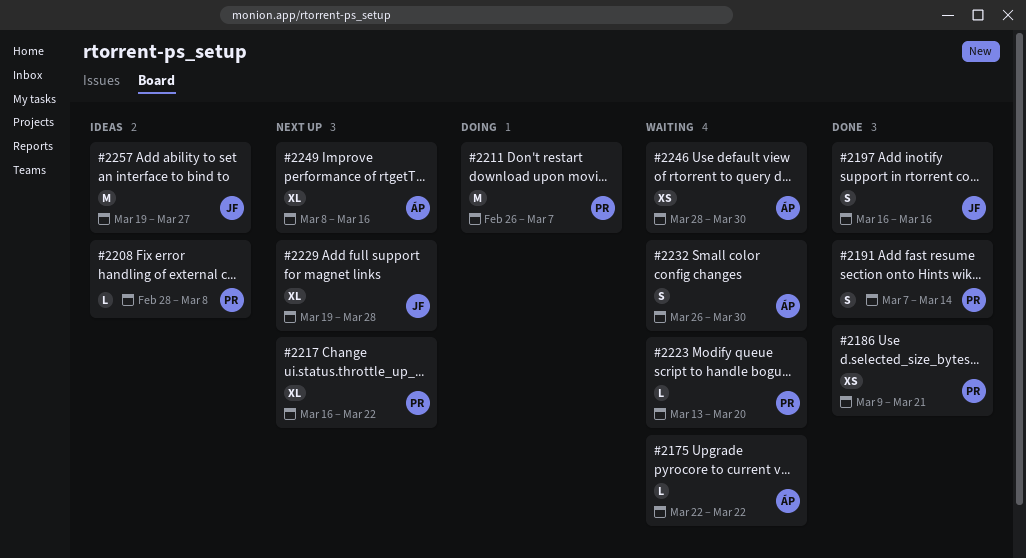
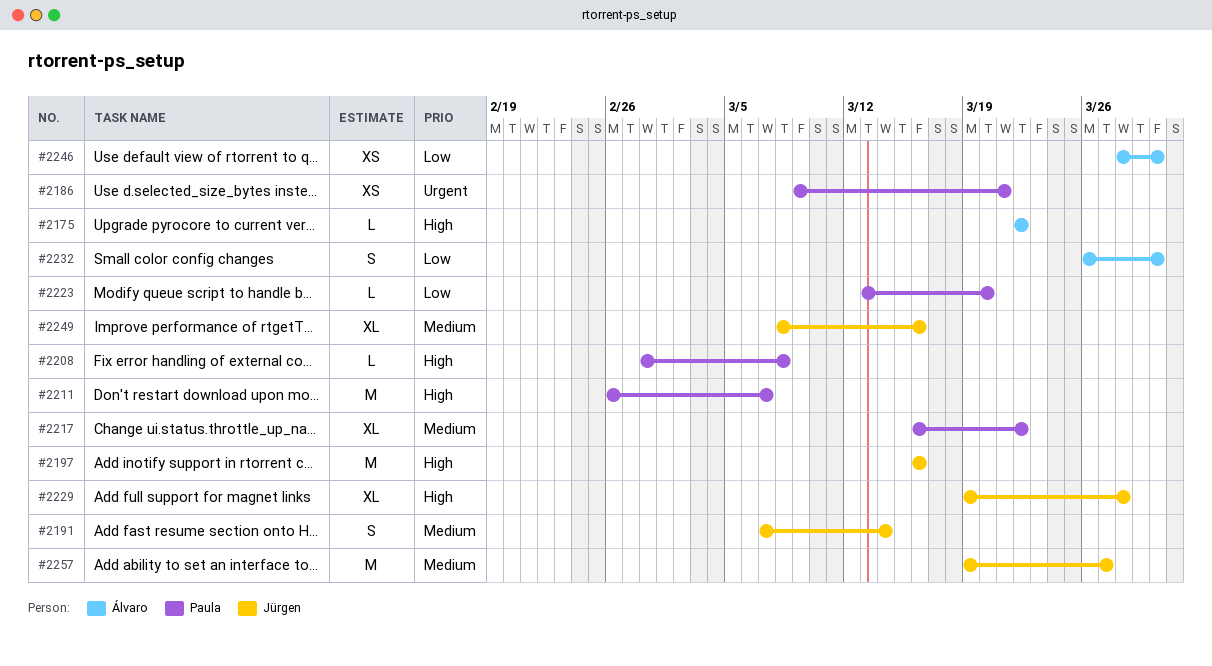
#2191, owner: Paula -> Jürgen
#2197, estimate: S -> M
#2249, owner: Álvaro -> Jürgen

